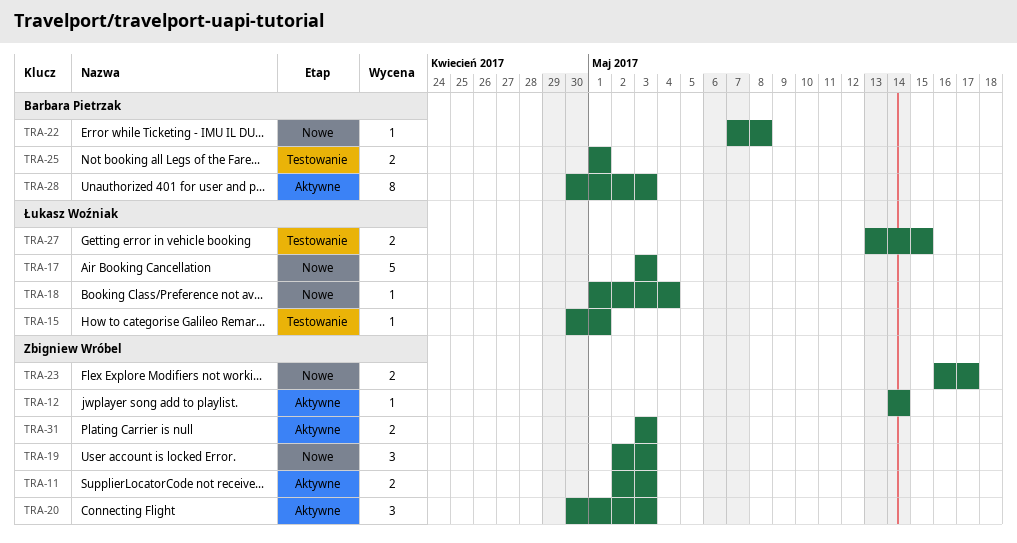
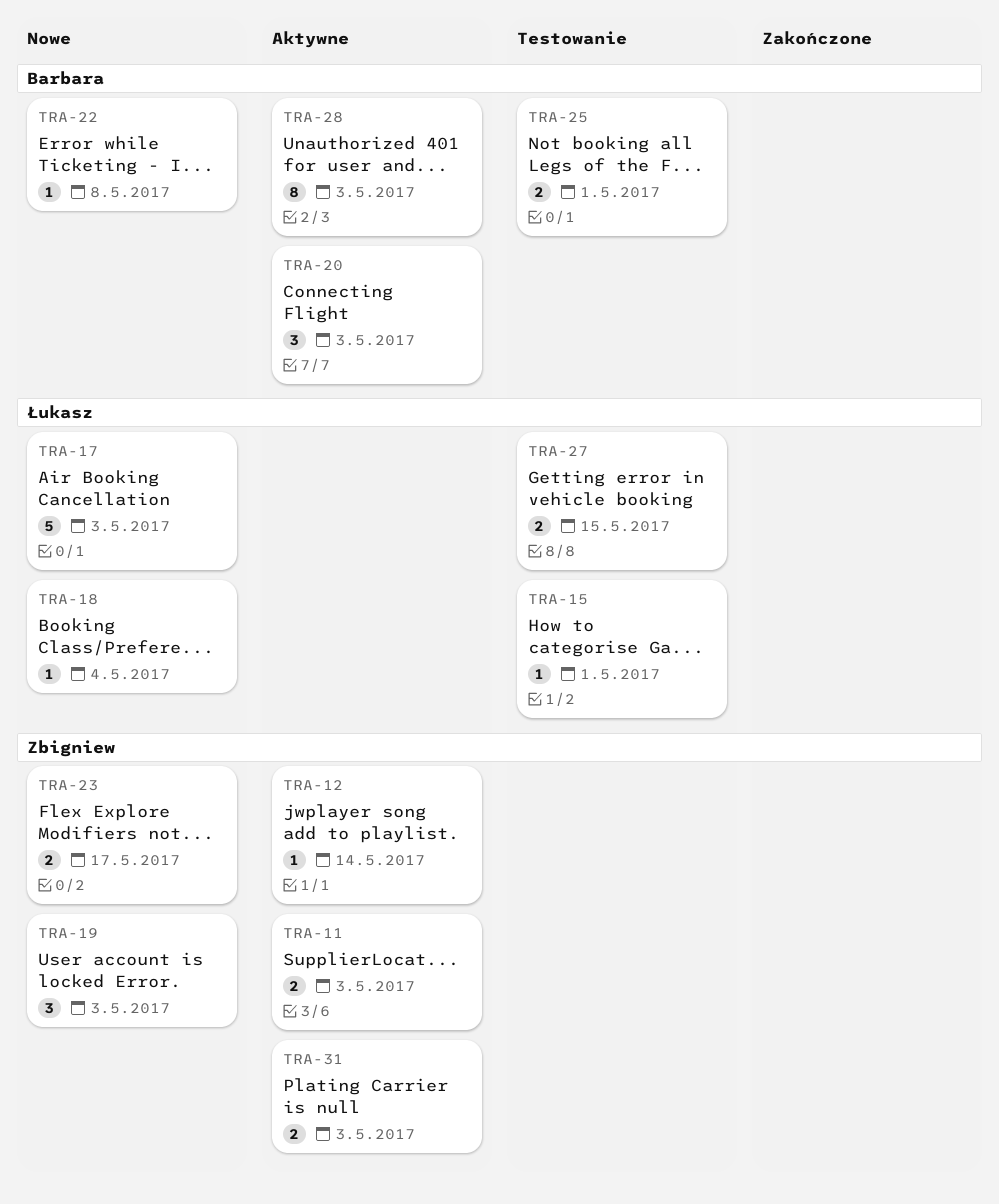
TRA-20, owner: Zbigniew Wróbel -> Barbara Pietrzak

